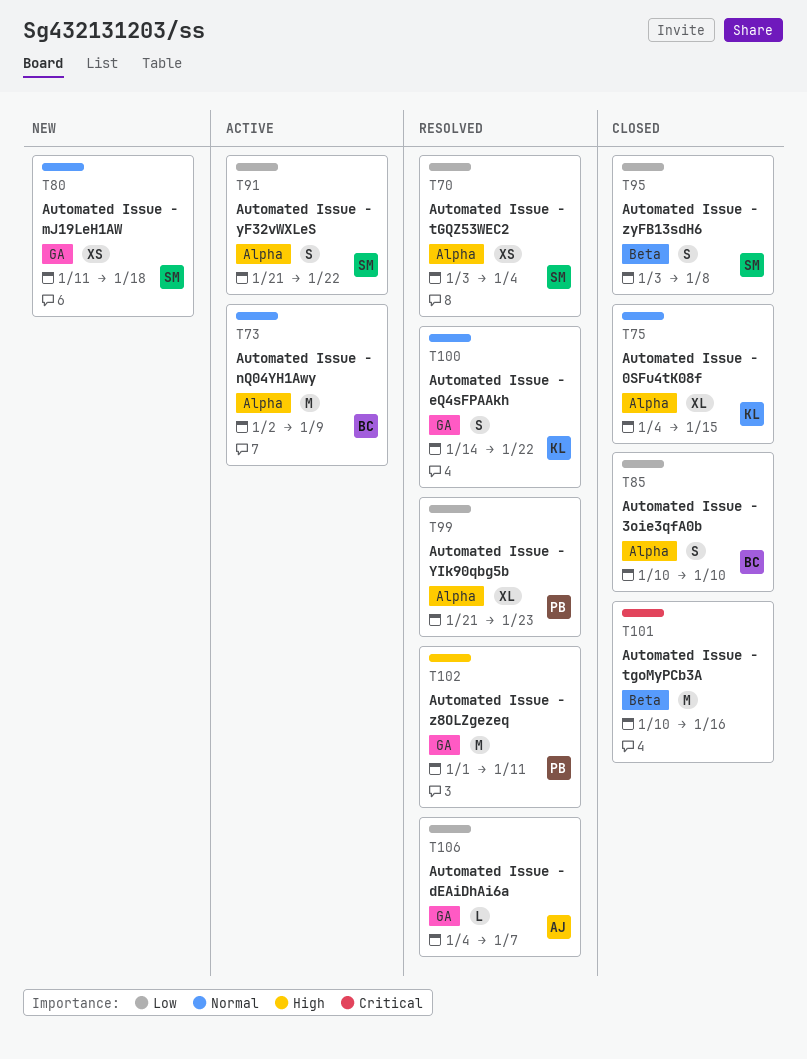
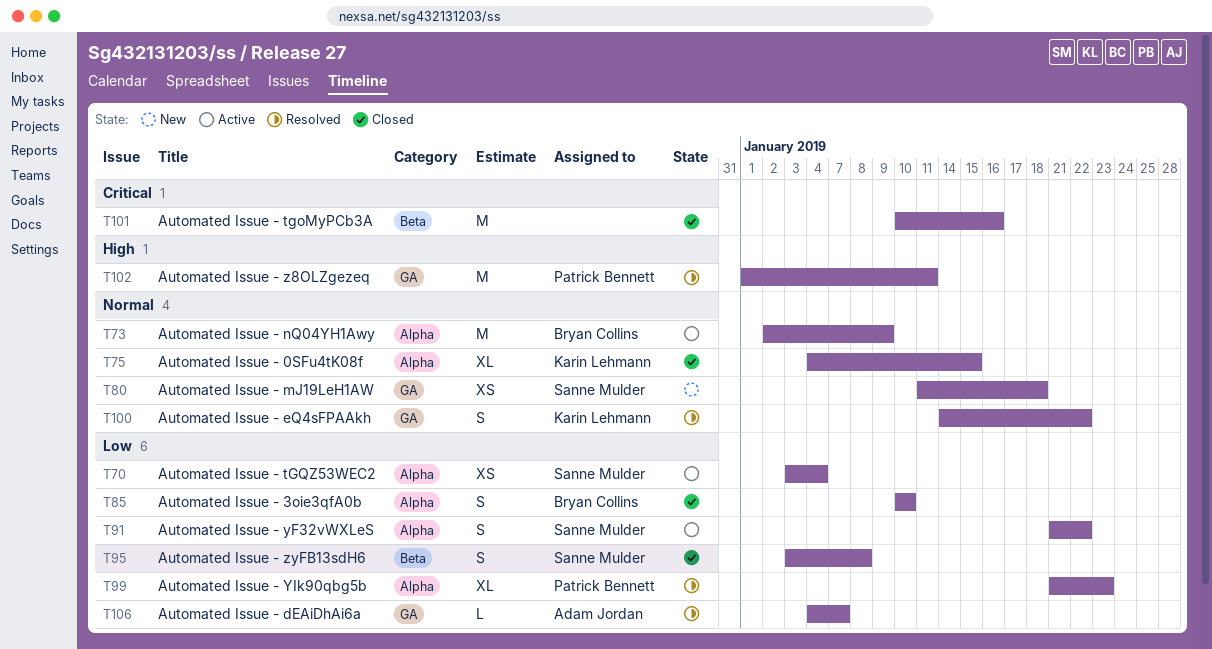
T70, status: Resolved -> Active

